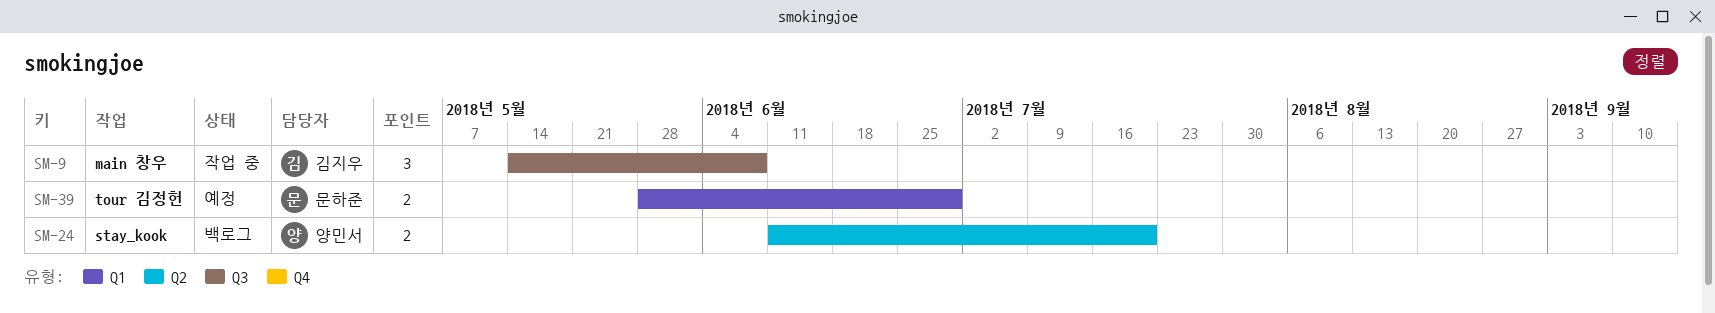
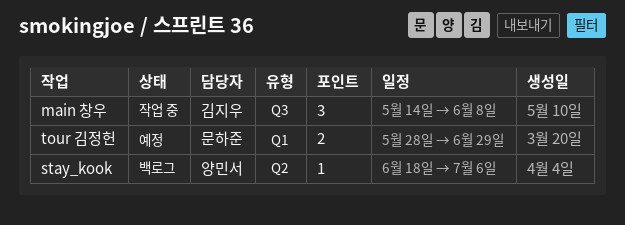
stay_kook, estimate: 2 -> 1
stay_kook, start: Jun 11 -> Jun 18
stay_kook, due: Jul 20 -> Jul 6

